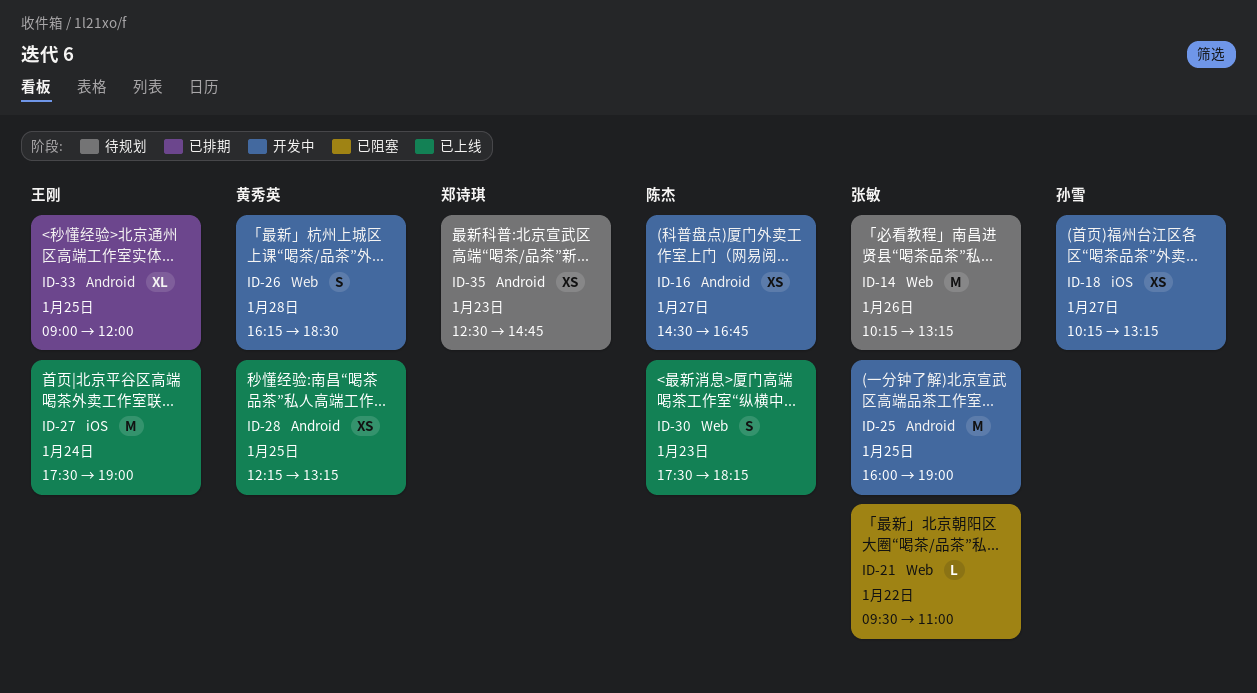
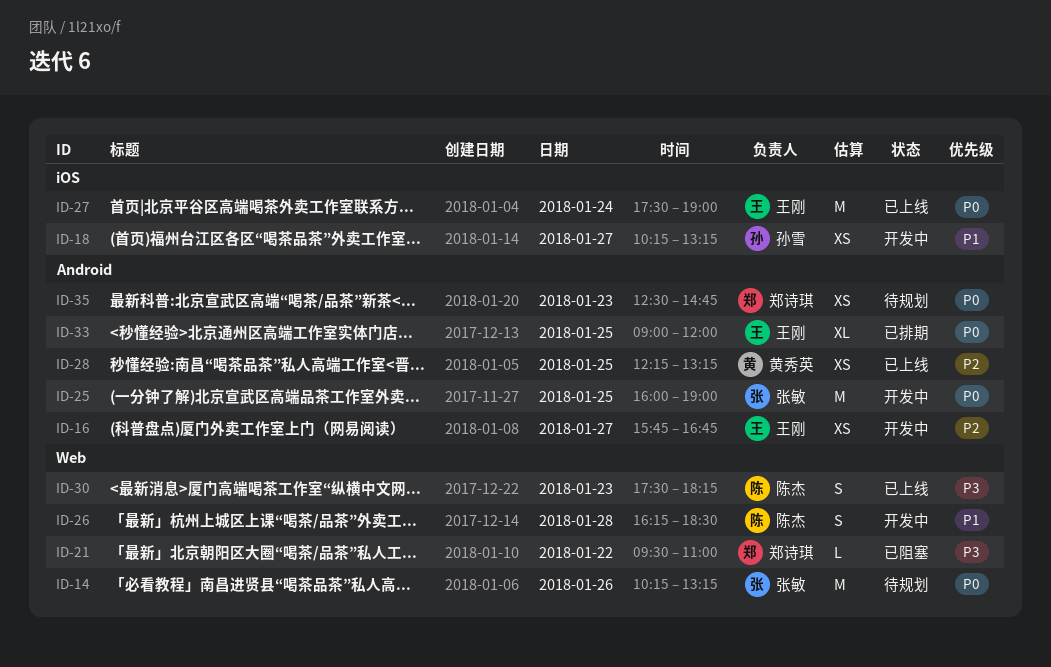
ID-16, owner: 陈杰 -> 王刚
ID-16, begins: 14:30 -> 15:45
ID-21, owner: 张敏 -> 郑诗琪
ID-26, owner: 黄秀英 -> 陈杰

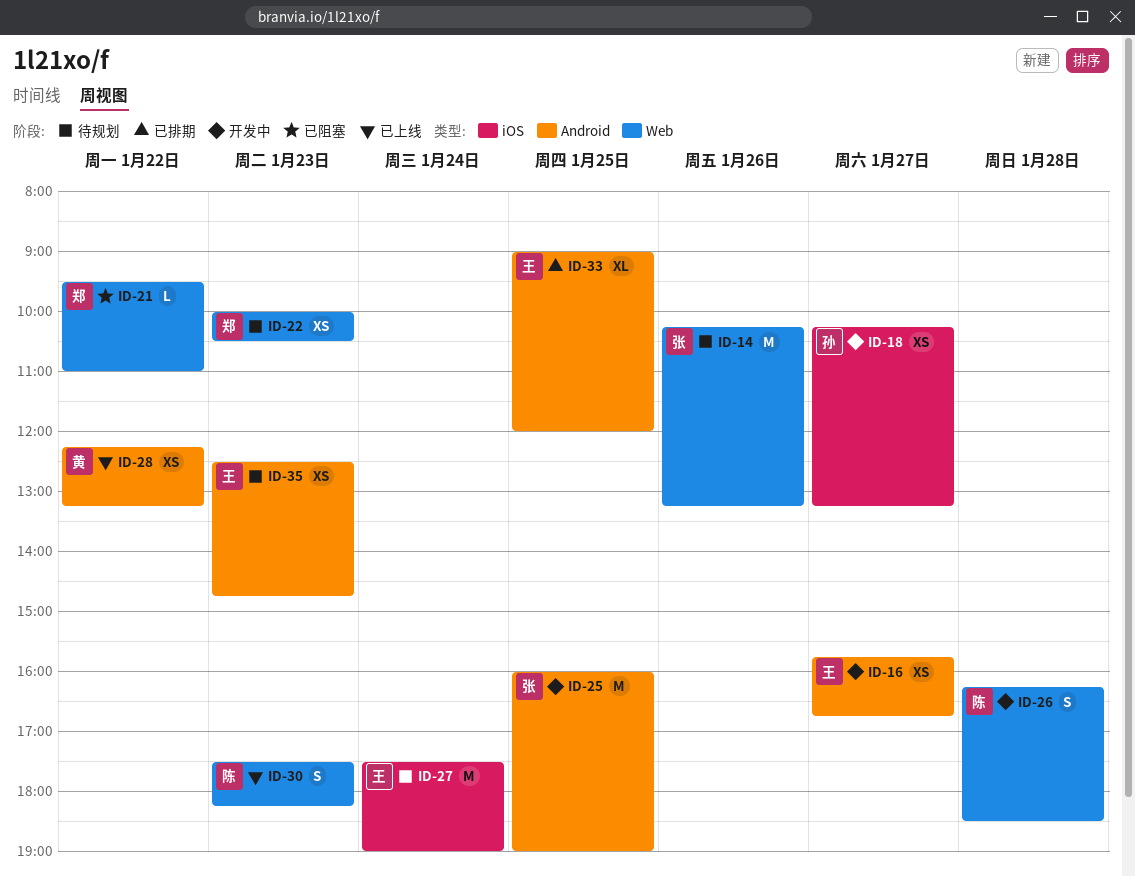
ID-22: none -> present
ID-27, status: 已上线 -> 待规划
ID-28, day: Jan 25 -> Jan 22
ID-35, owner: 郑诗琪 -> 王刚

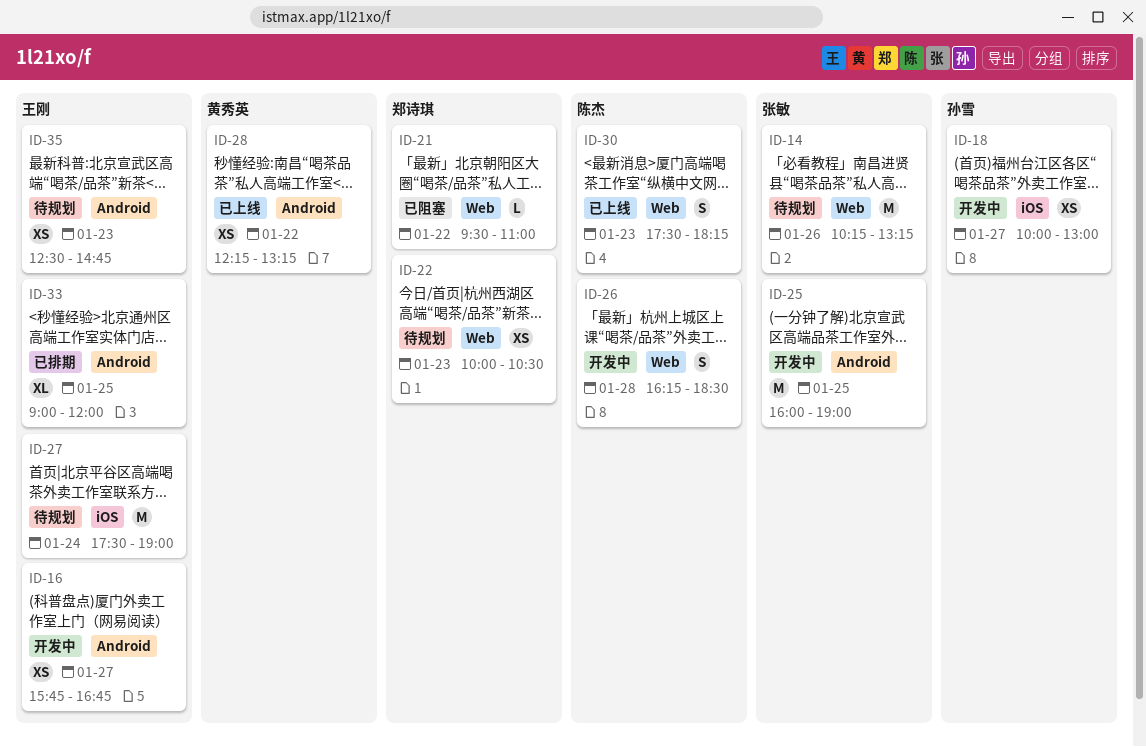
ID-18, begins: 10:15 -> 10:00
ID-18, ends: 13:15 -> 13:00

